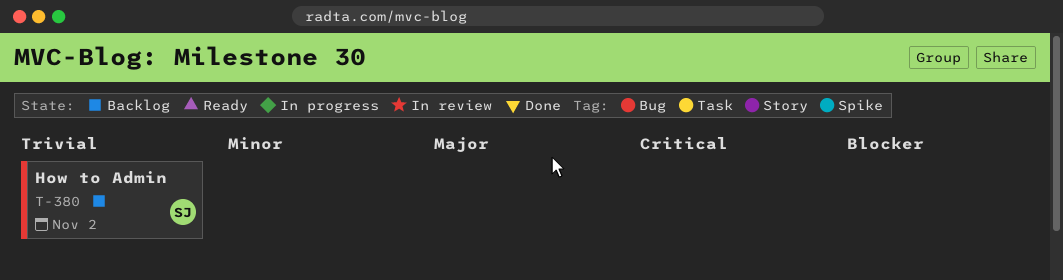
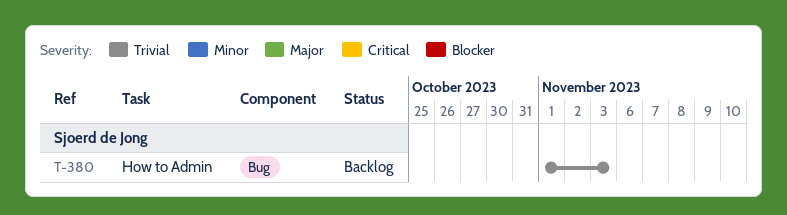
T-380, due: Nov 2 -> Nov 3

